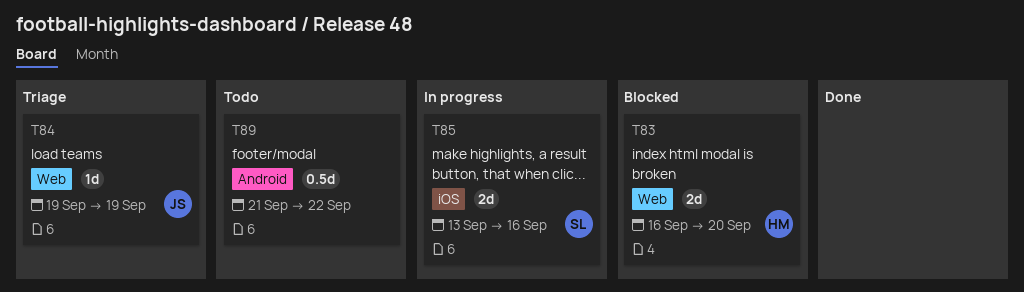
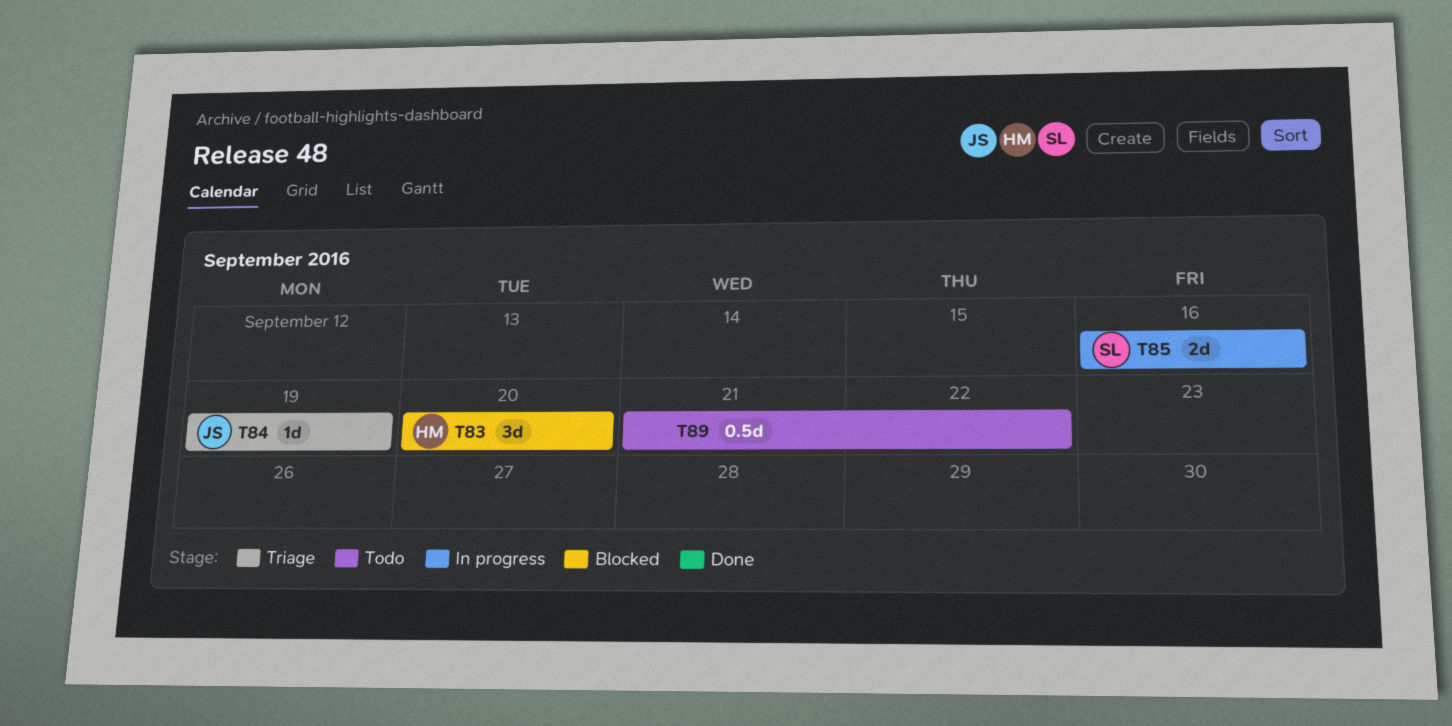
T83, estimate: 2d -> 3d
T83, start: Sep 16 -> Sep 20
T85, start: Sep 13 -> Sep 16

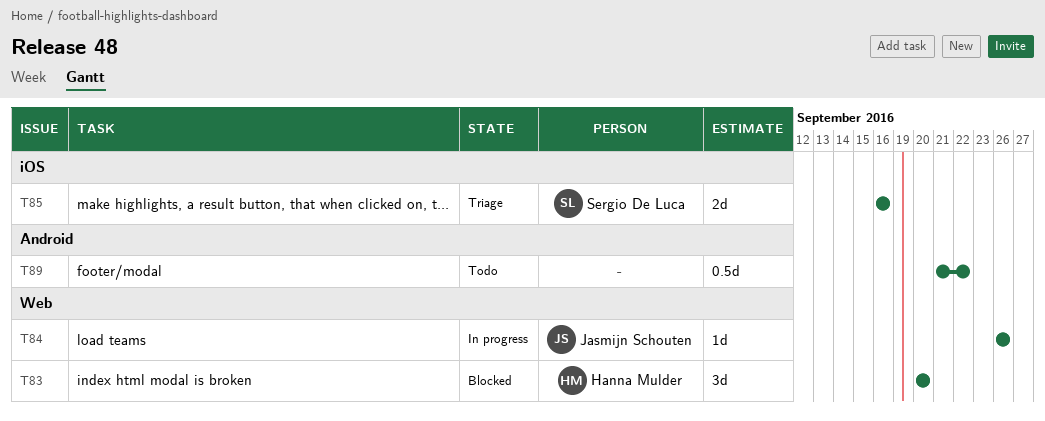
T84, status: Triage -> In progress
T84, start: Sep 19 -> Sep 26
T84, due: Sep 19 -> Sep 26
T85, status: In progress -> Triage

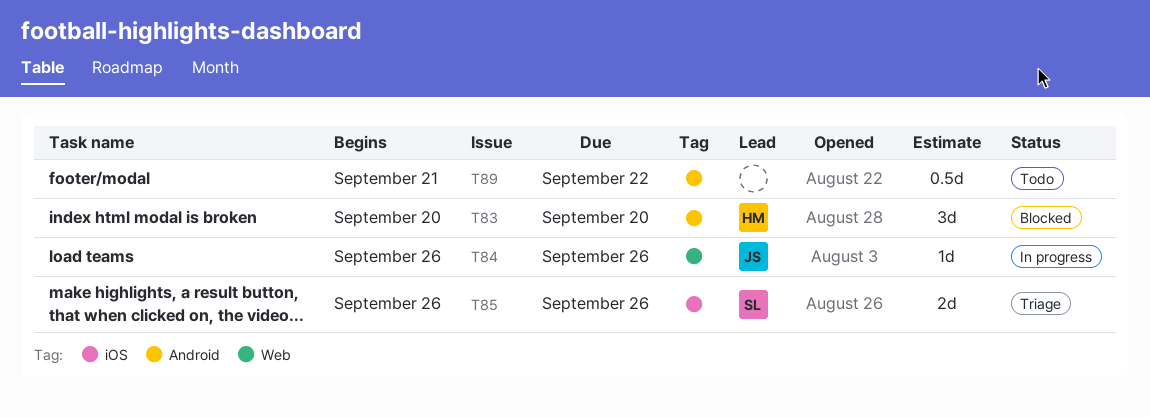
T83, label: Web -> Android
T85, start: Sep 16 -> Sep 26
T85, due: Sep 16 -> Sep 26

